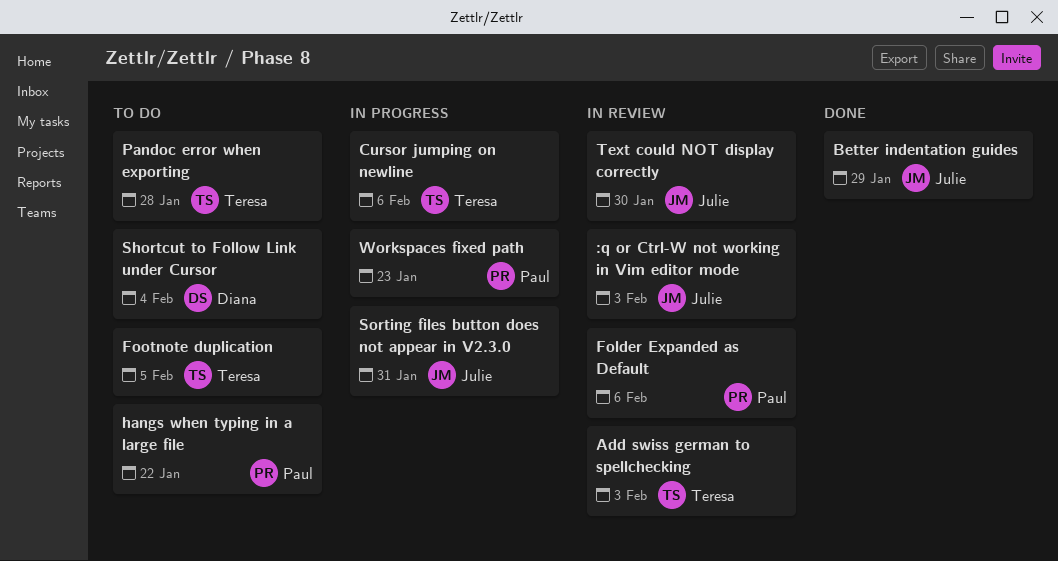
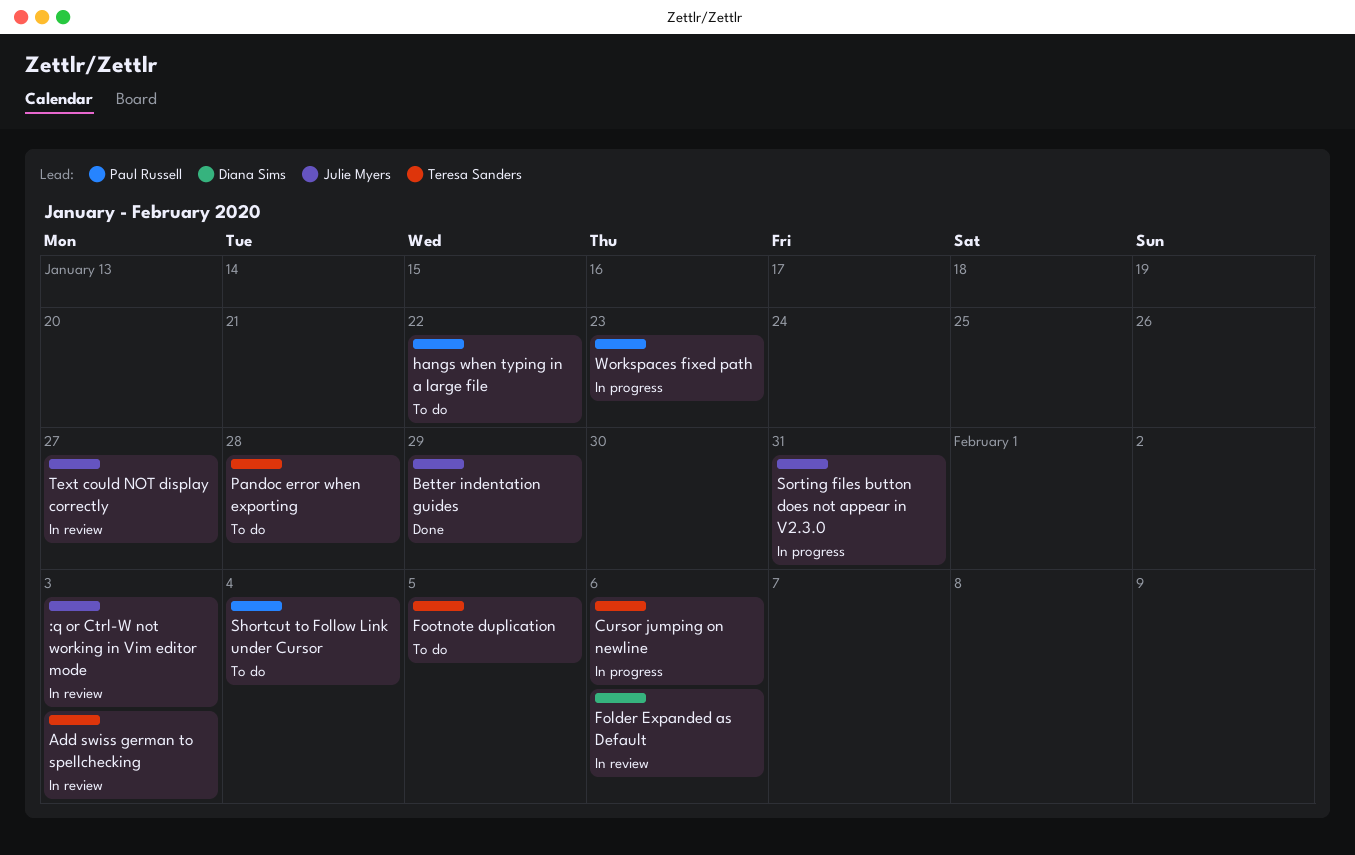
Folder Expanded as Default, owner: Paul Russell -> Diana Sims
Shortcut to Follow Link under Cursor, owner: Diana Sims -> Paul Russell
Text could NOT display correctly, due: Jan 30 -> Jan 27

